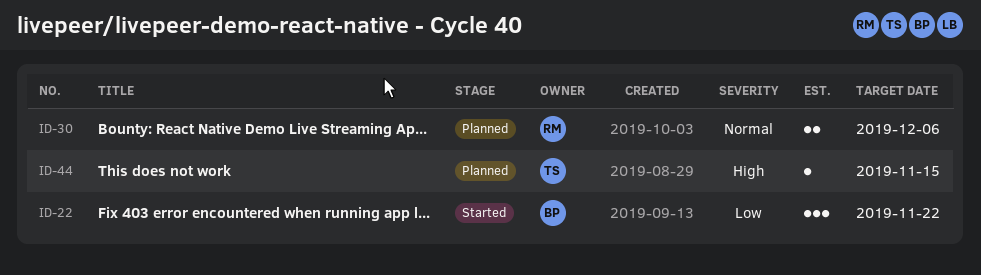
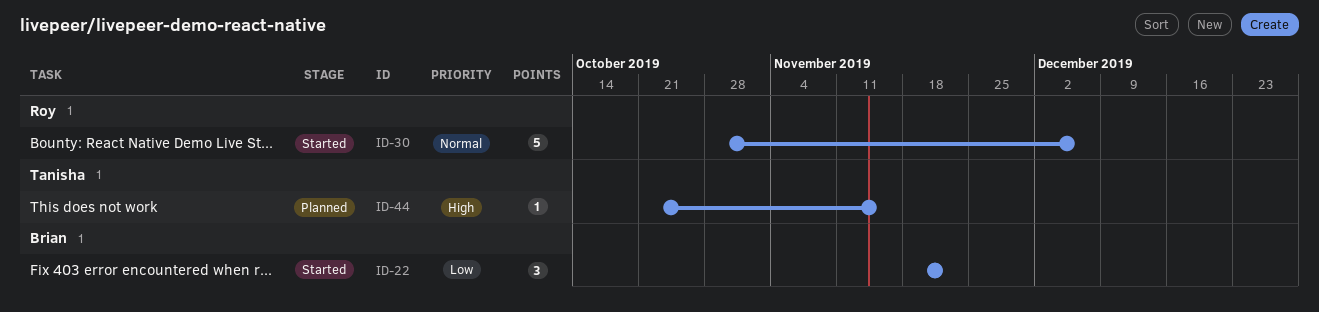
ID-30, status: Planned -> Started
ID-30, estimate: 2 -> 5

